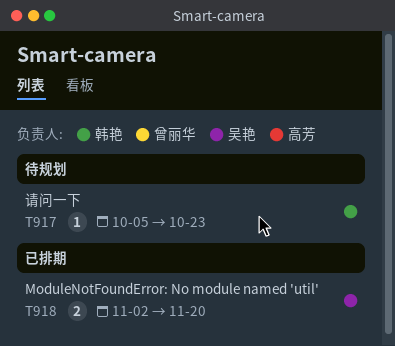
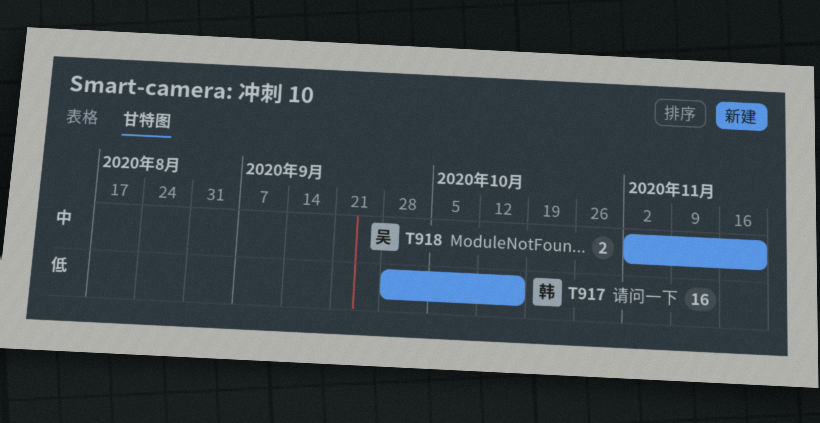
T917, estimate: 1 -> 16
T917, start: Oct 5 -> Sep 28
T917, due: Oct 23 -> Oct 16

